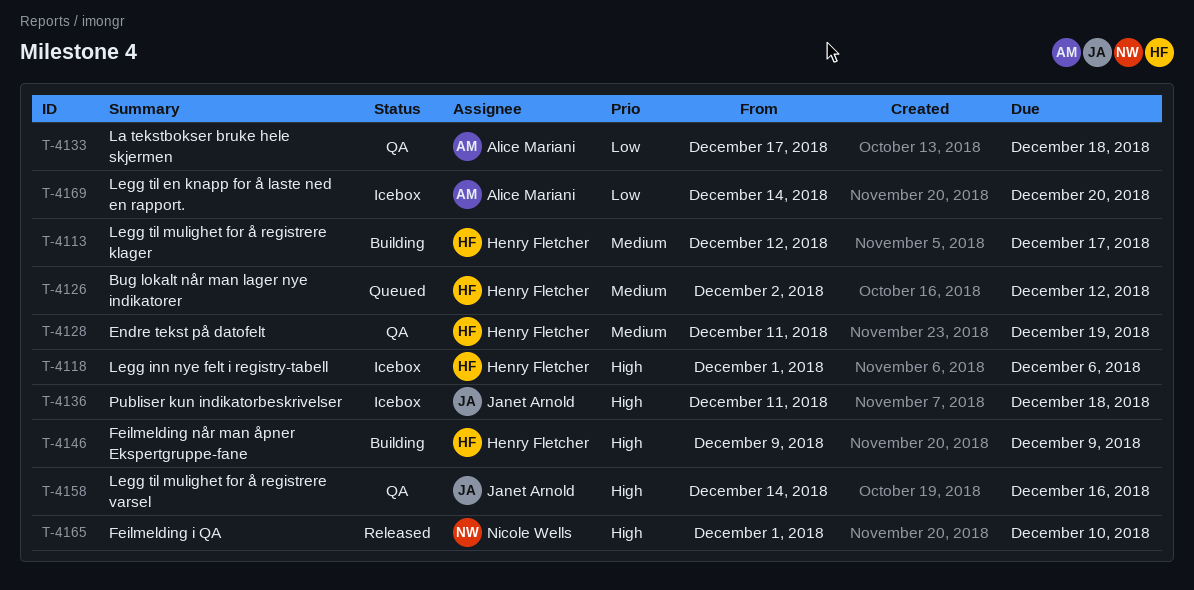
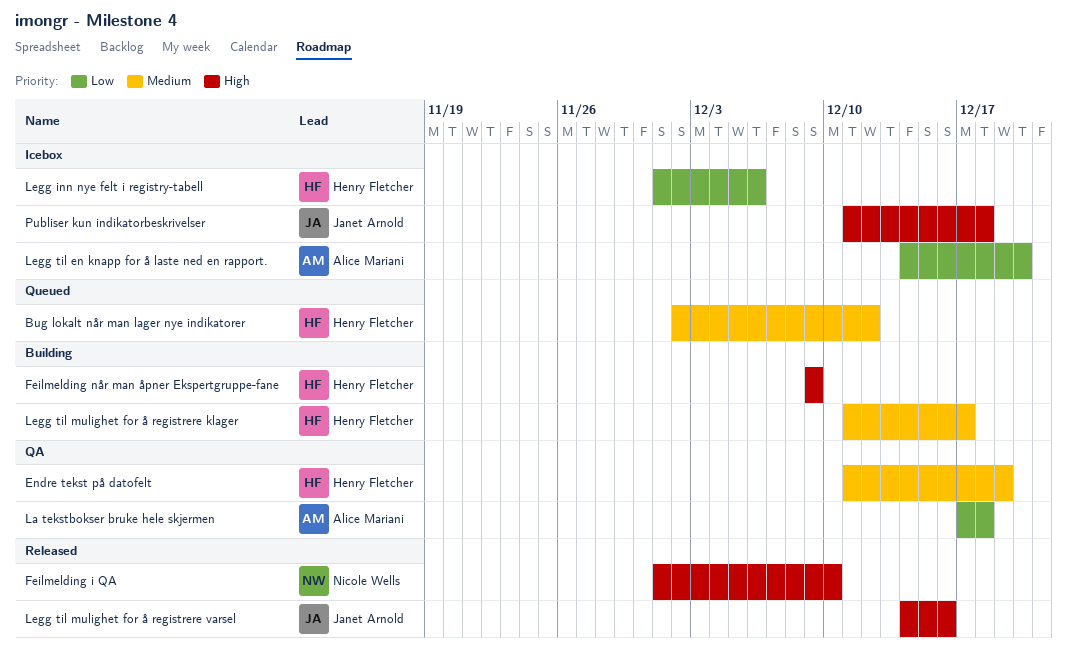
Legg inn nye felt i registry-tabell, priority: High -> Low
Legg til mulighet for å registrere klager, start: Dec 12 -> Dec 11
Legg til mulighet for å registrere varsel, status: QA -> Released

